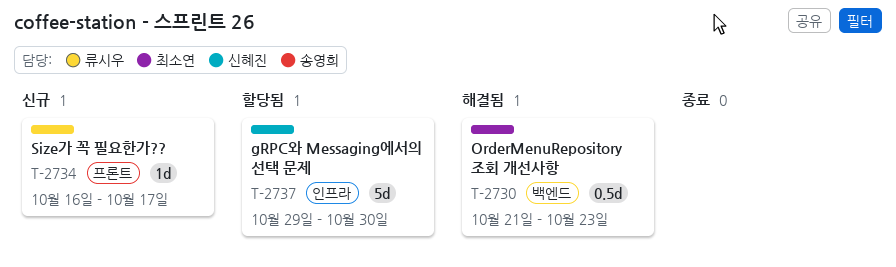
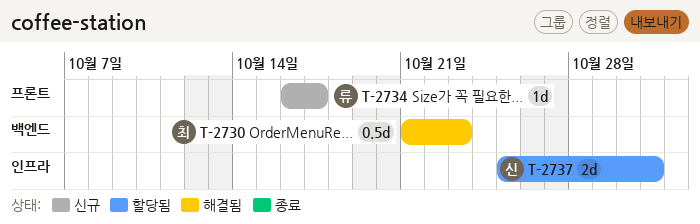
T-2737, estimate: 5d -> 2d
T-2737, start: Oct 29 -> Oct 25
T-2737, due: Oct 30 -> Oct 31

